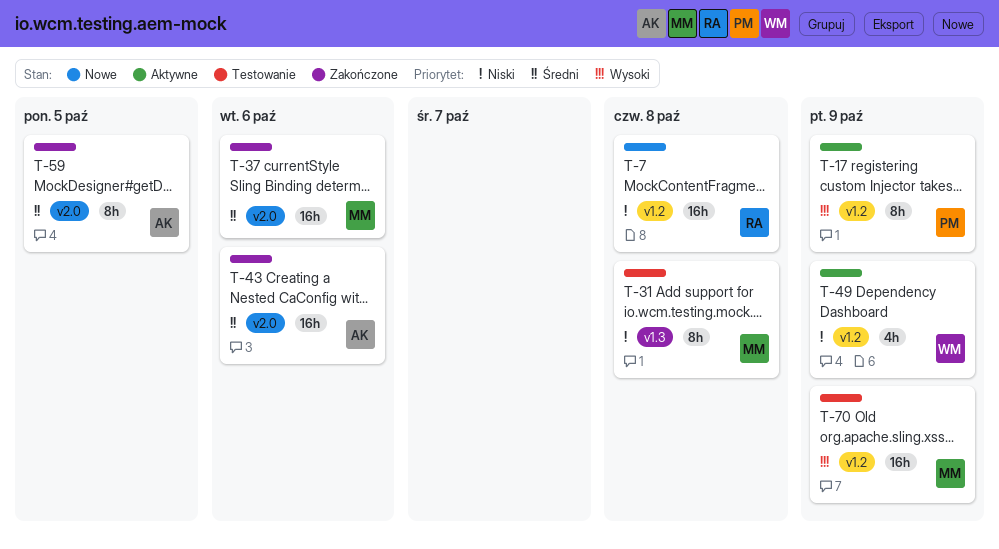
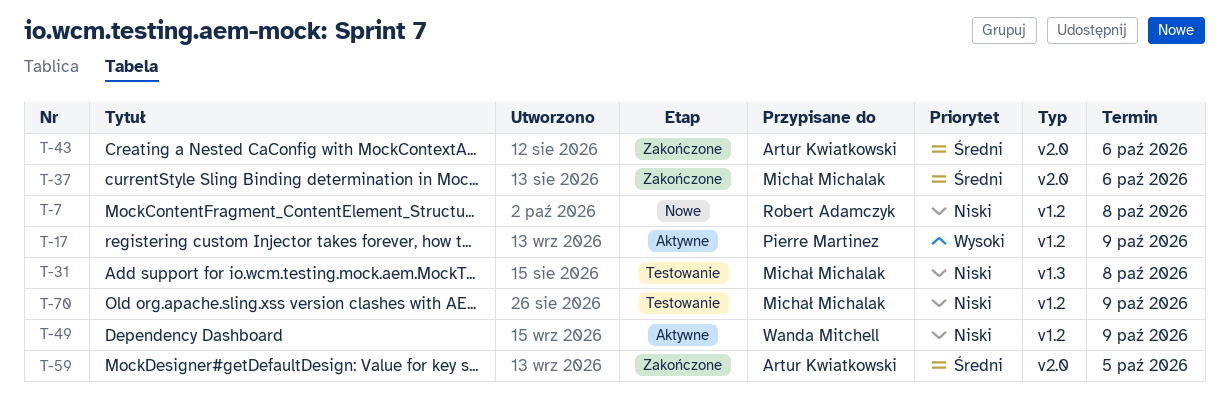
T-70, priority: Wysoki -> Niski

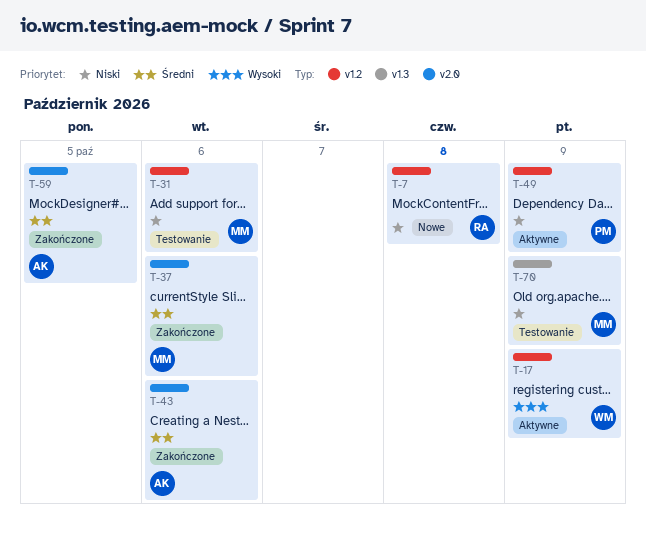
T-17, owner: Pierre Martinez -> Wanda Mitchell
T-31, label: v1.3 -> v1.2
T-31, due: Oct 8 -> Oct 6
T-49, owner: Wanda Mitchell -> Pierre Martinez
T-70, label: v1.2 -> v1.3

